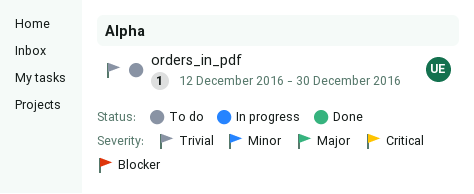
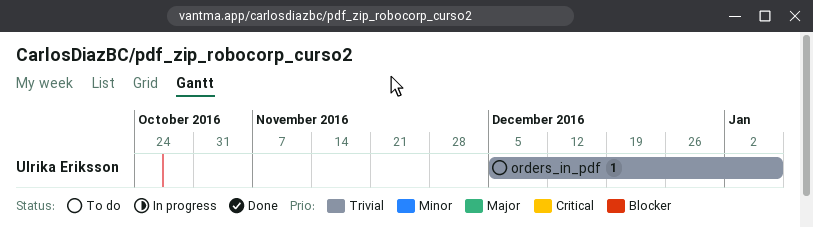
orders_in_pdf, start: Dec 12 -> Dec 5
orders_in_pdf, due: Dec 30 -> Jan 6

